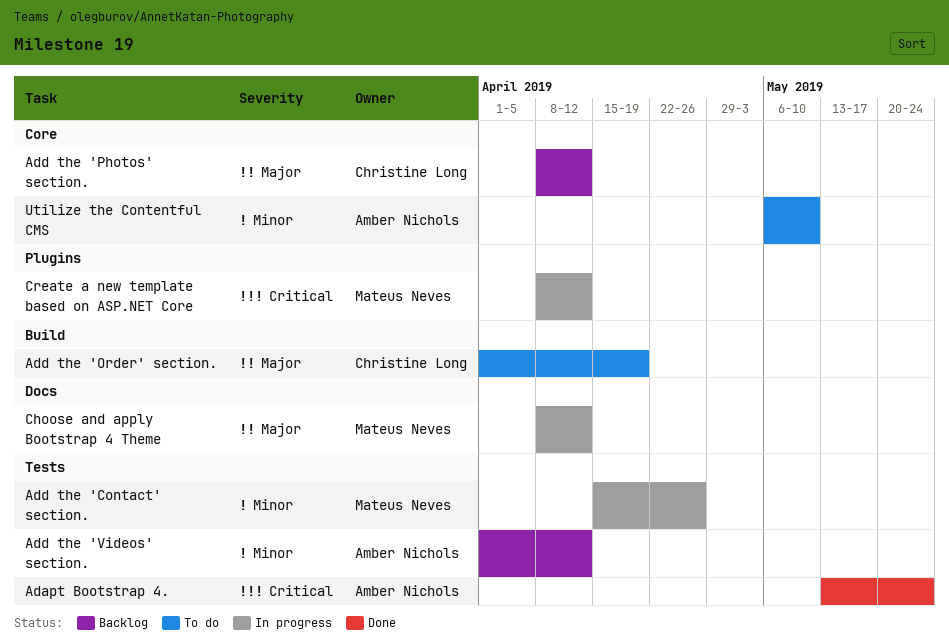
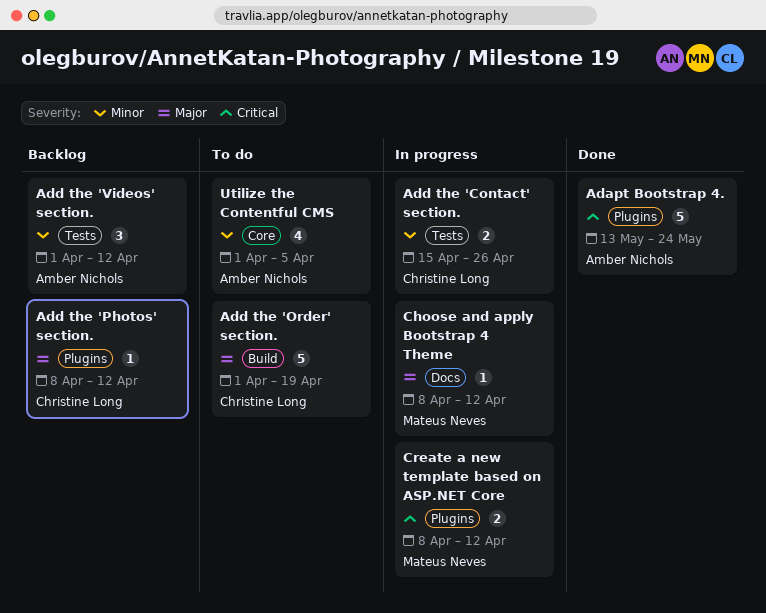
Adapt Bootstrap 4., label: Tests -> Plugins
Add the 'Contact' section., owner: Mateus Neves -> Christine Long
Add the 'Photos' section., label: Core -> Plugins
Utilize the Contentful CMS, start: May 6 -> Apr 1
Utilize the Contentful CMS, due: May 10 -> Apr 5

